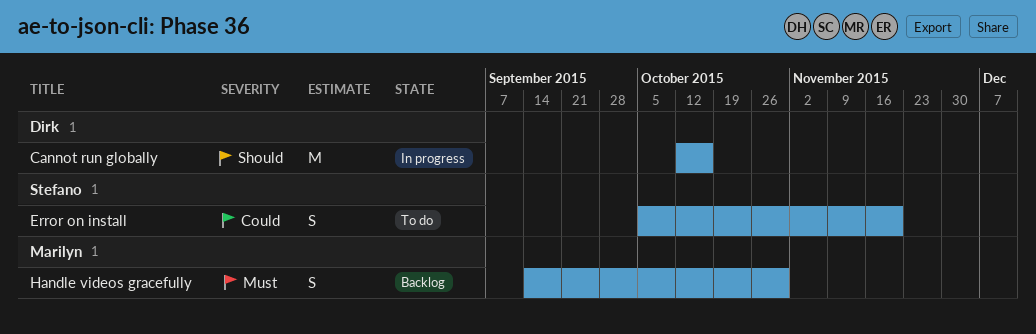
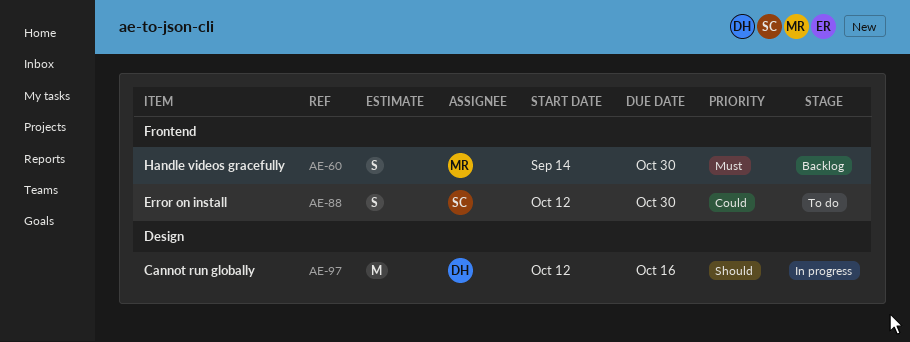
Error on install, start: Oct 5 -> Oct 12
Error on install, due: Nov 20 -> Oct 30

